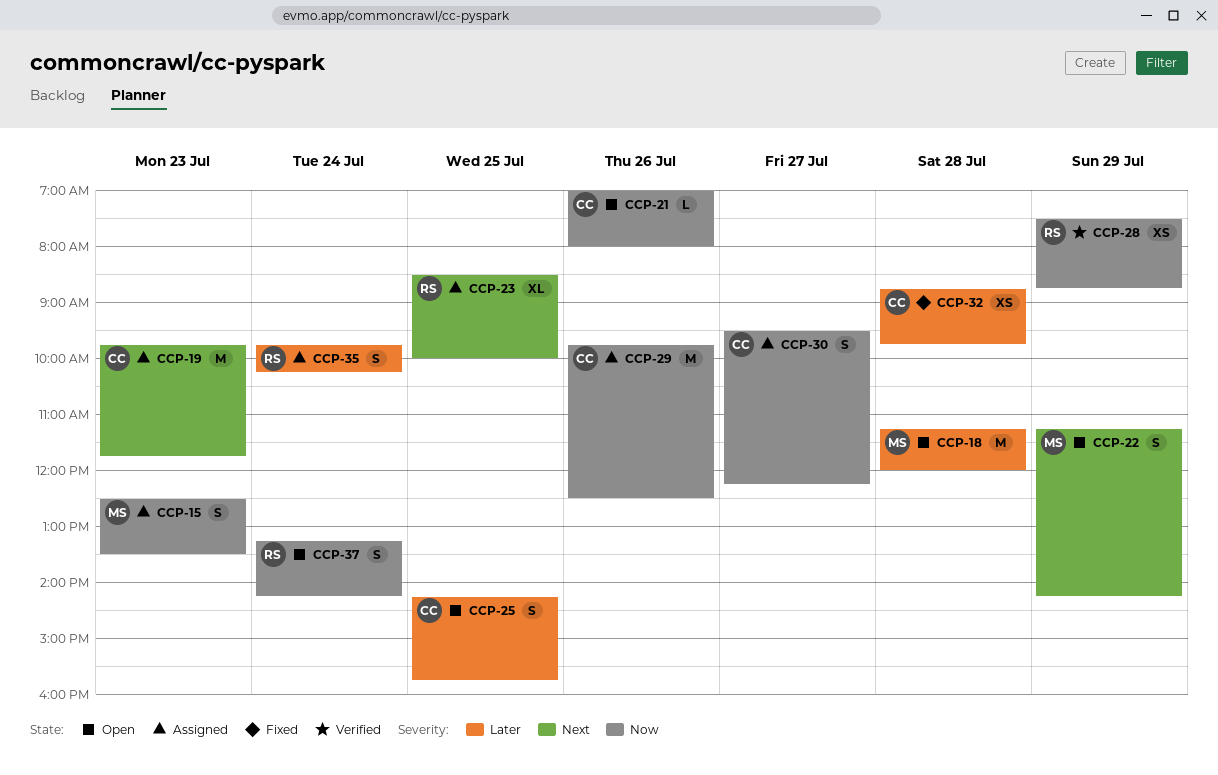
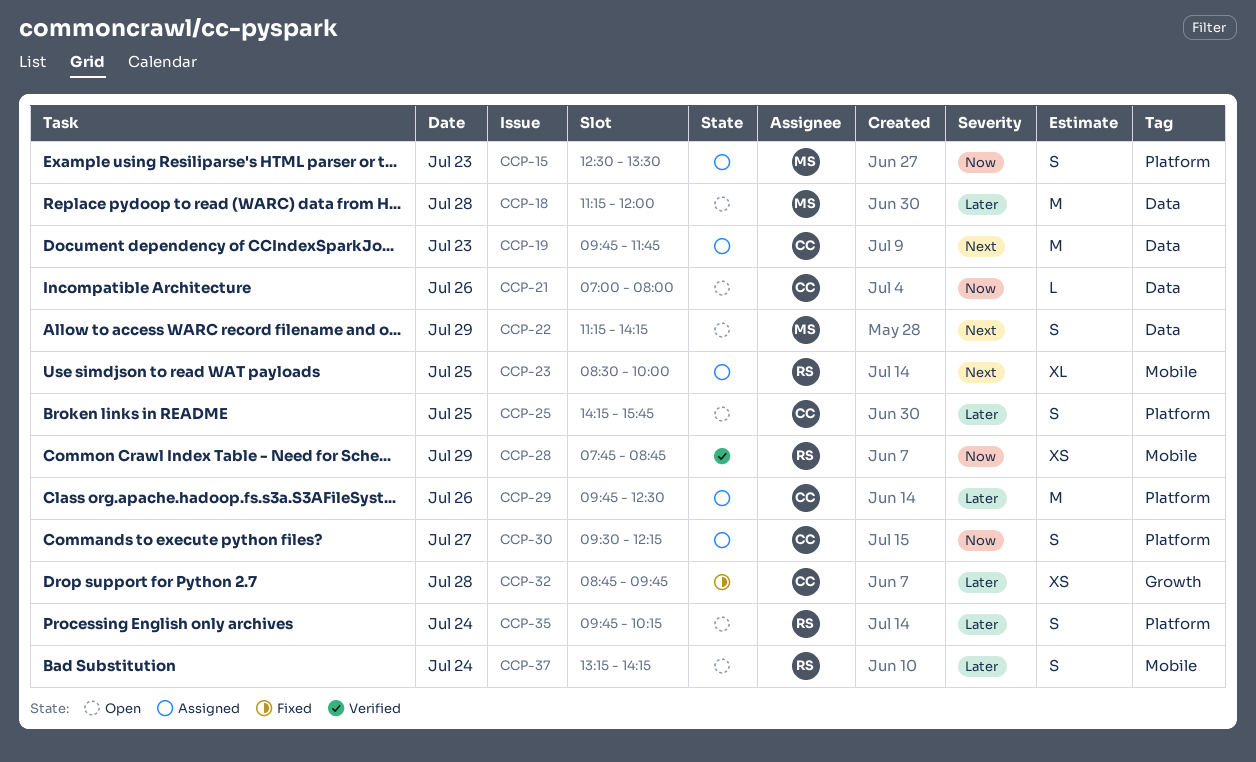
CCP-28, begins: 07:30 -> 07:45
CCP-29, priority: Now -> Later
CCP-35, status: Assigned -> Open
CCP-37, priority: Now -> Later

